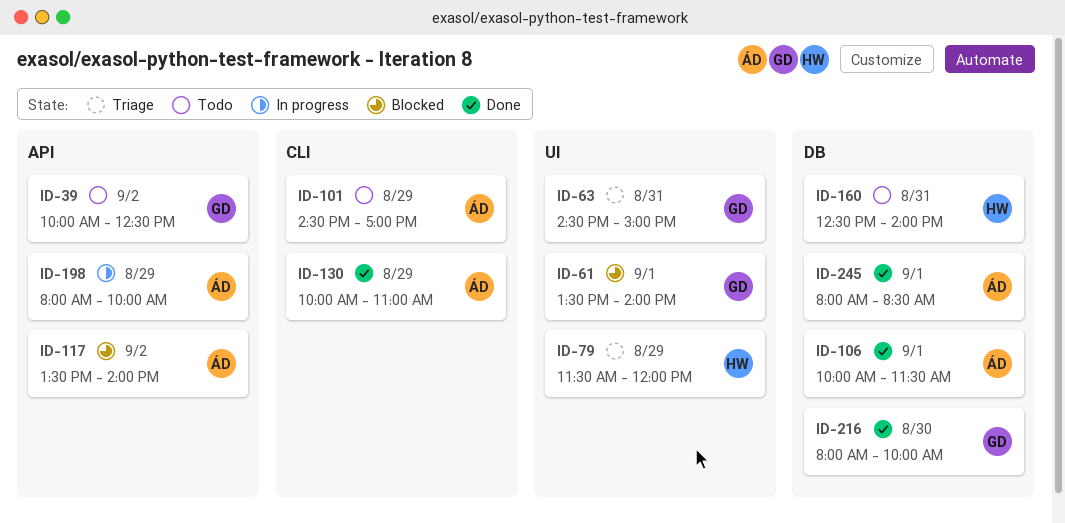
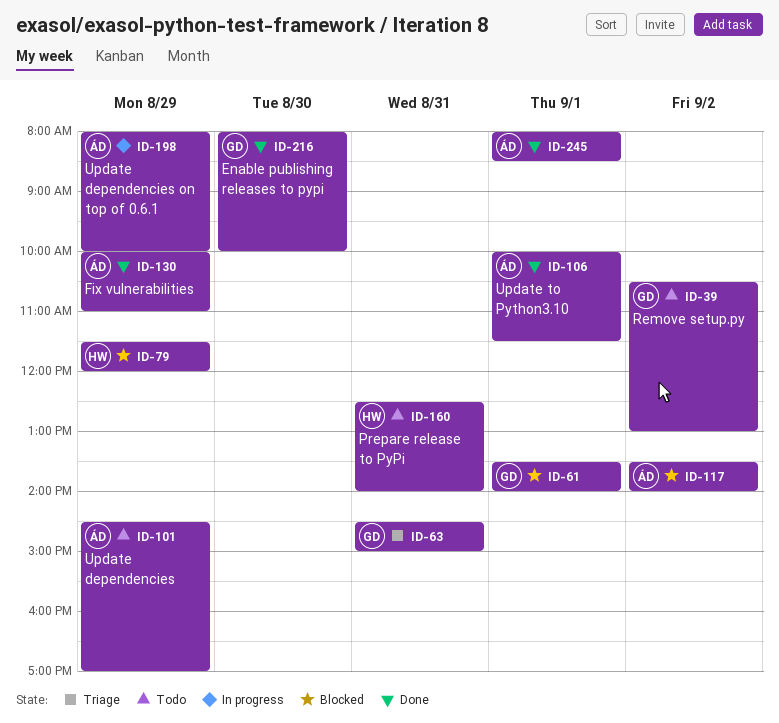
ID-39, begins: 10:00 -> 10:30
ID-39, ends: 12:30 -> 13:00
ID-79, status: Triage -> Blocked

